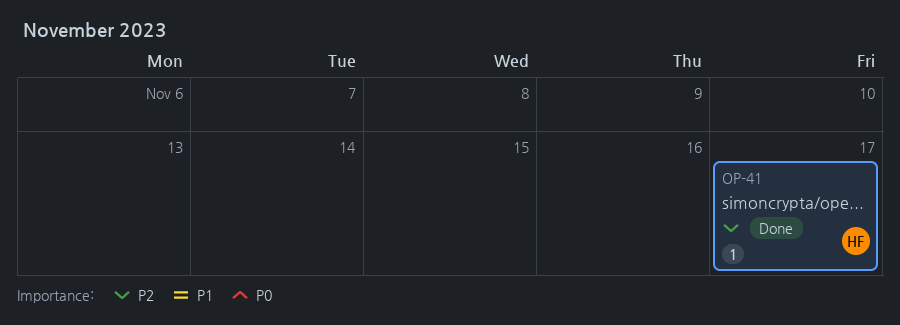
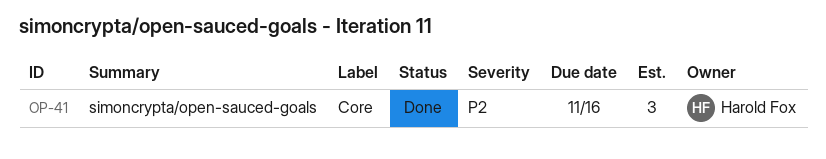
OP-41, estimate: 1 -> 3
OP-41, due: Nov 17 -> Nov 16

